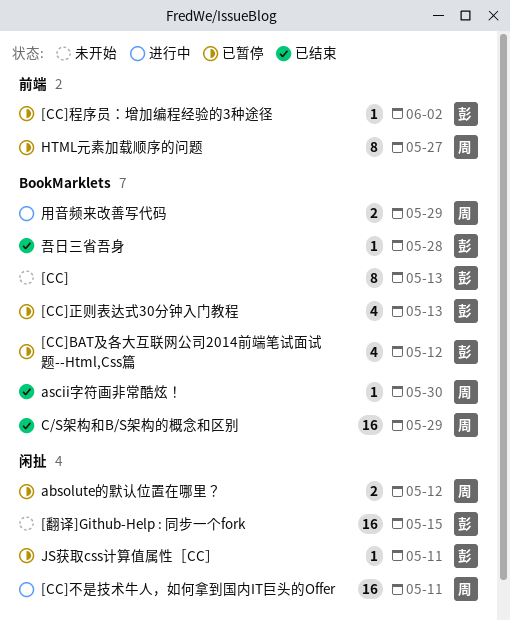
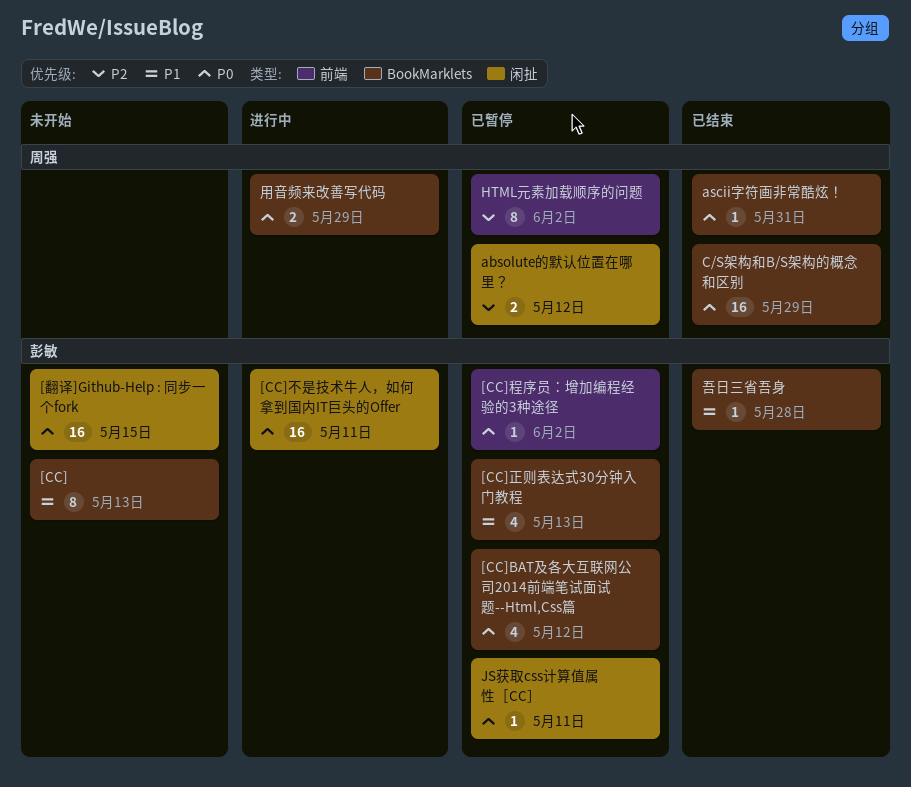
[CC]不是技术牛人，如何拿到国内IT巨头的Offer, owner: 周强 -> 彭敏
ascii字符画非常酷炫！, due: May 30 -> May 31
HTML元素加载顺序的问题, due: May 27 -> Jun 2

